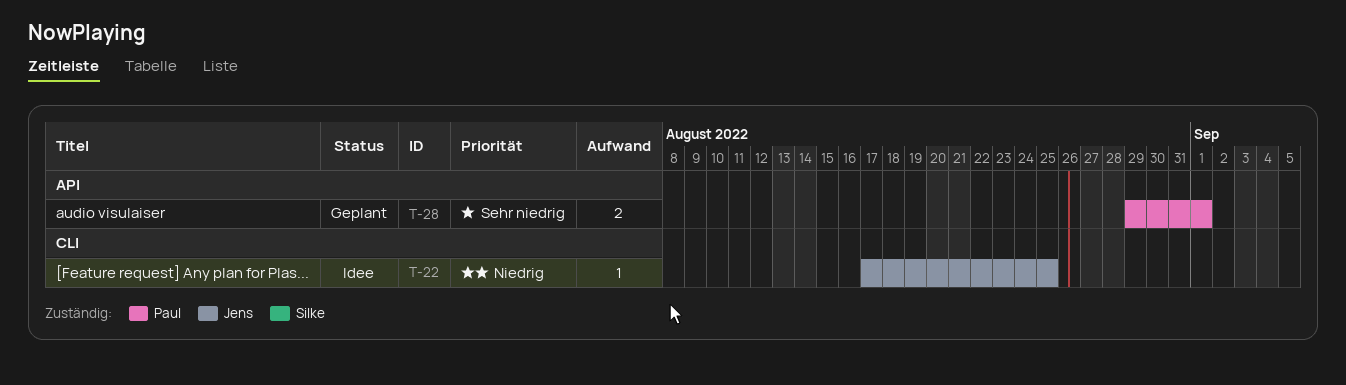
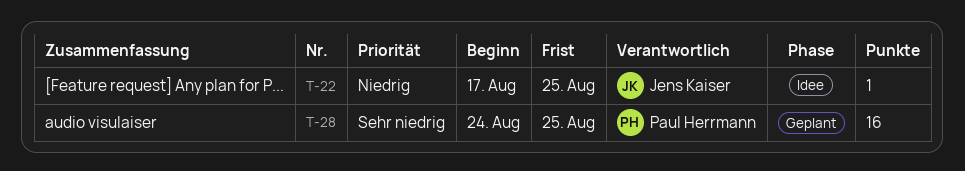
T-28, estimate: 2 -> 16
T-28, start: Aug 29 -> Aug 24
T-28, due: Sep 1 -> Aug 25

